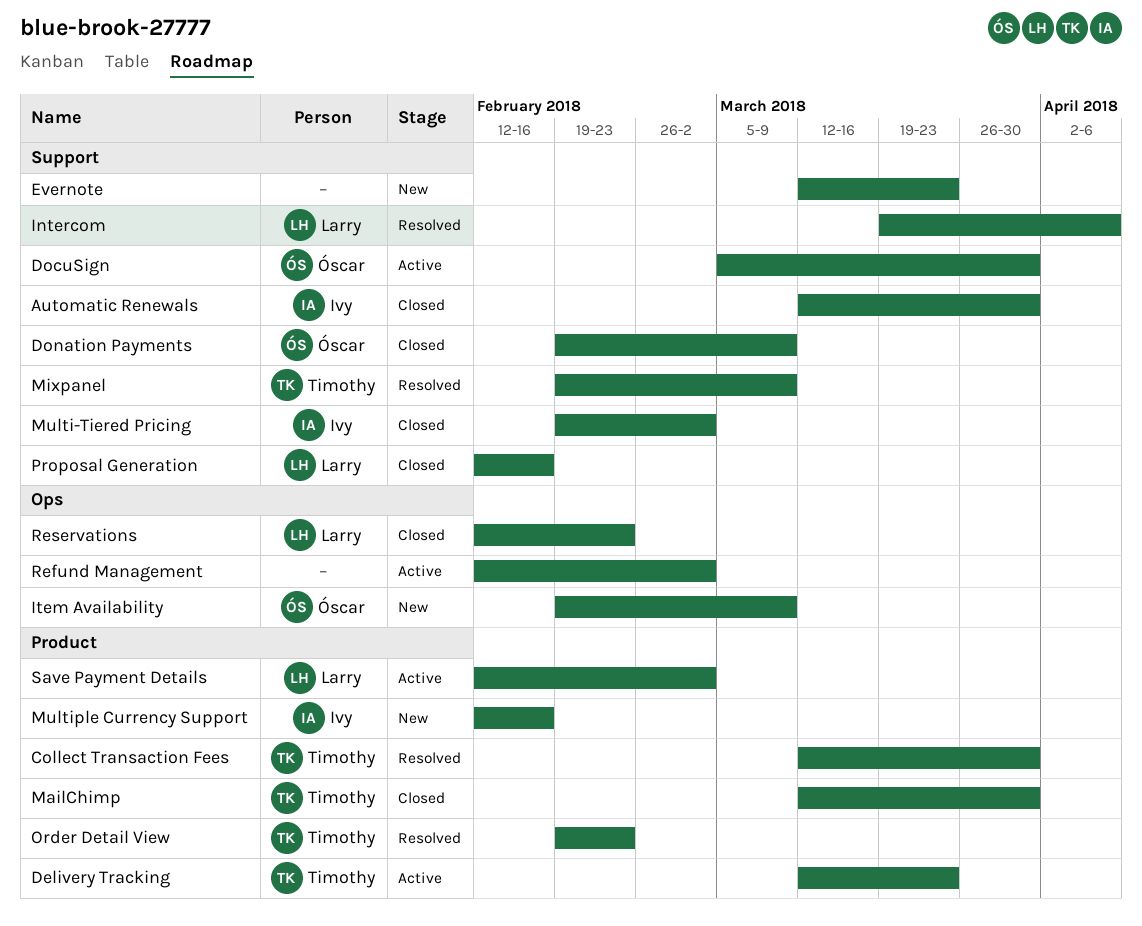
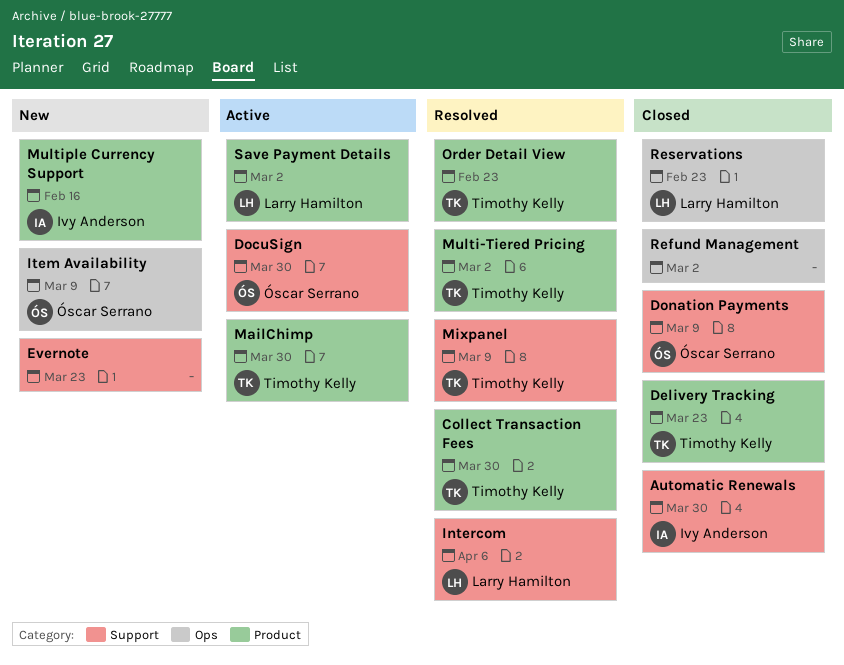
Delivery Tracking, status: Active -> Closed
MailChimp, status: Closed -> Active
Multi-Tiered Pricing, status: Closed -> Resolved
Multi-Tiered Pricing, owner: Ivy Anderson -> Timothy Kelly
Multi-Tiered Pricing, label: Support -> Product
Proposal Generation: present -> none
Refund Management, status: Active -> Closed

